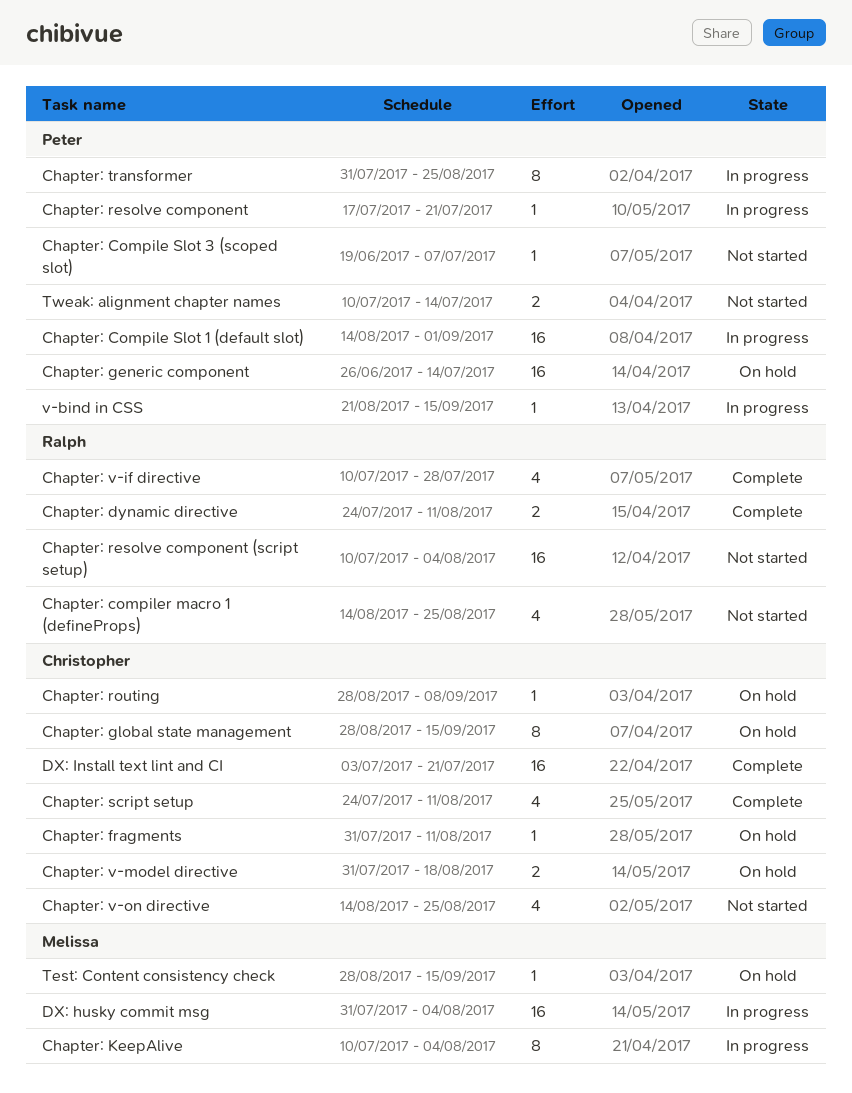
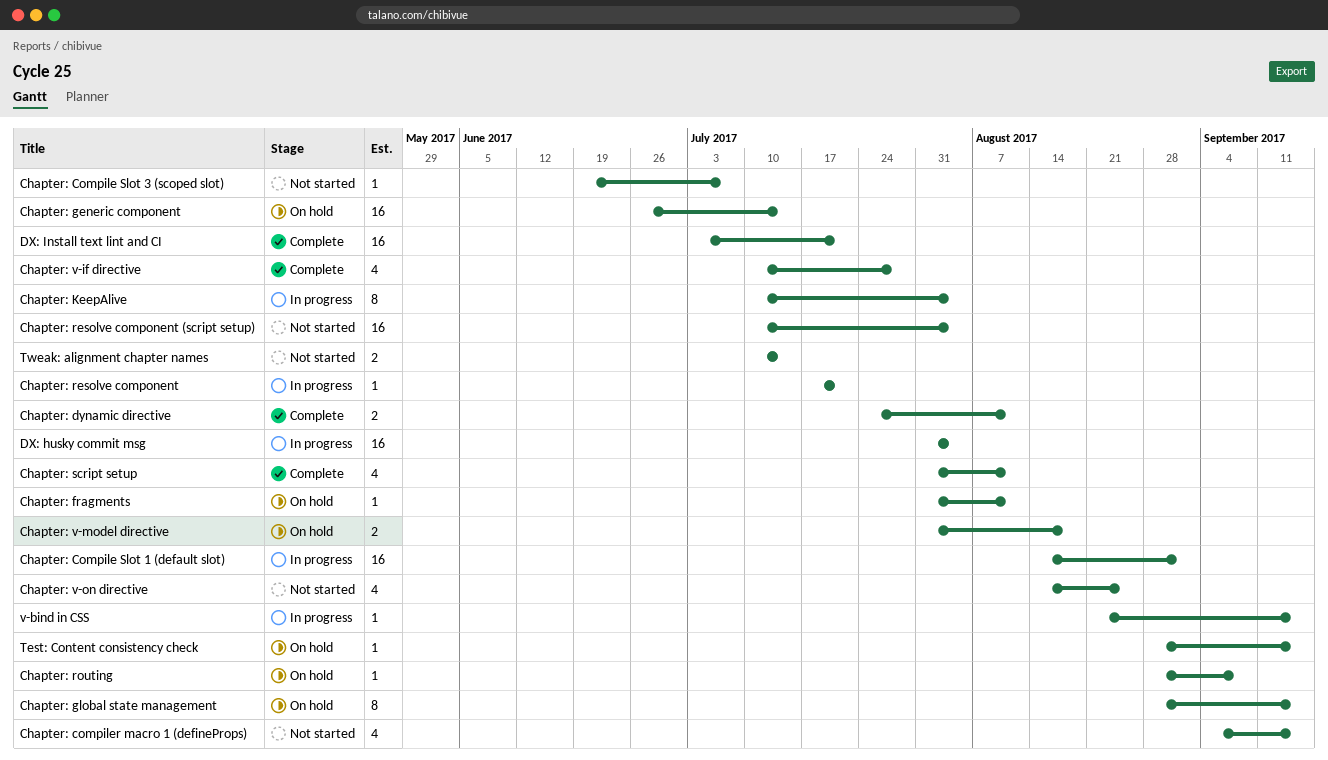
Chapter: compiler macro 1 (defineProps), start: Aug 14 -> Sep 4
Chapter: compiler macro 1 (defineProps), due: Aug 25 -> Sep 15
Chapter: script setup, start: Jul 24 -> Jul 31
Chapter: transformer: present -> none

